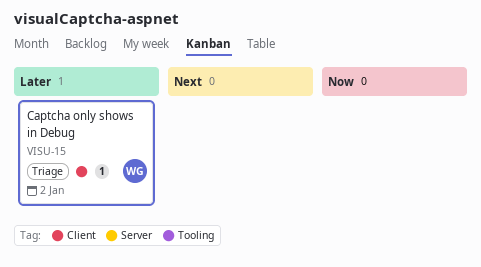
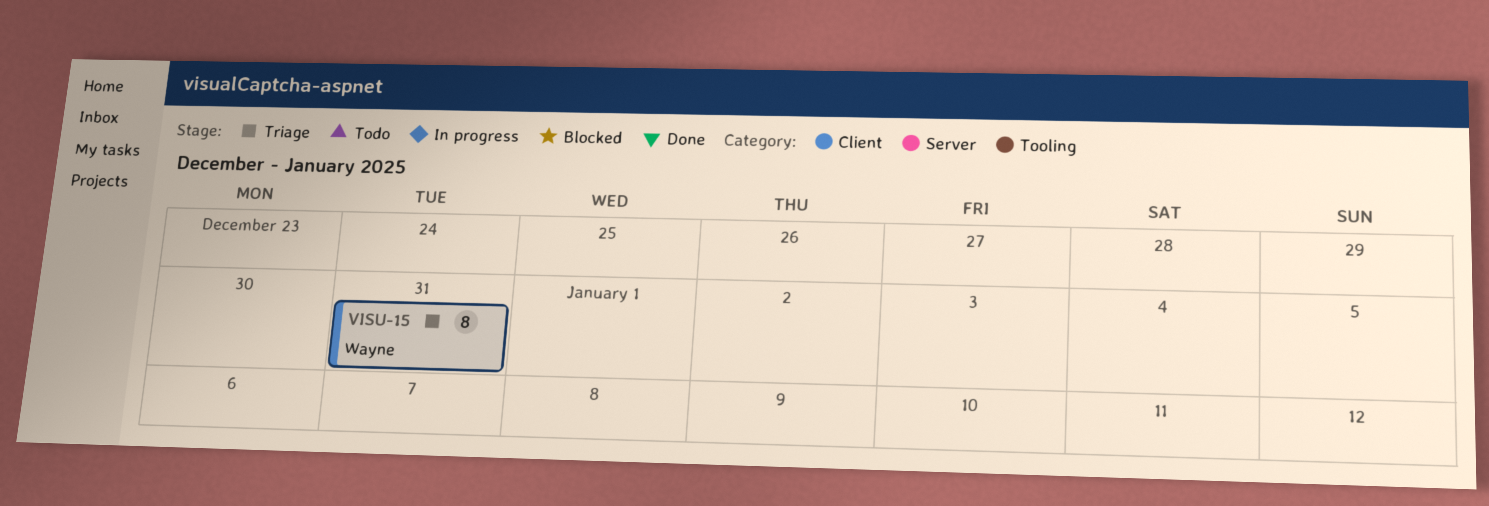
VISU-15, estimate: 1 -> 8
VISU-15, due: Jan 2 -> Dec 31

